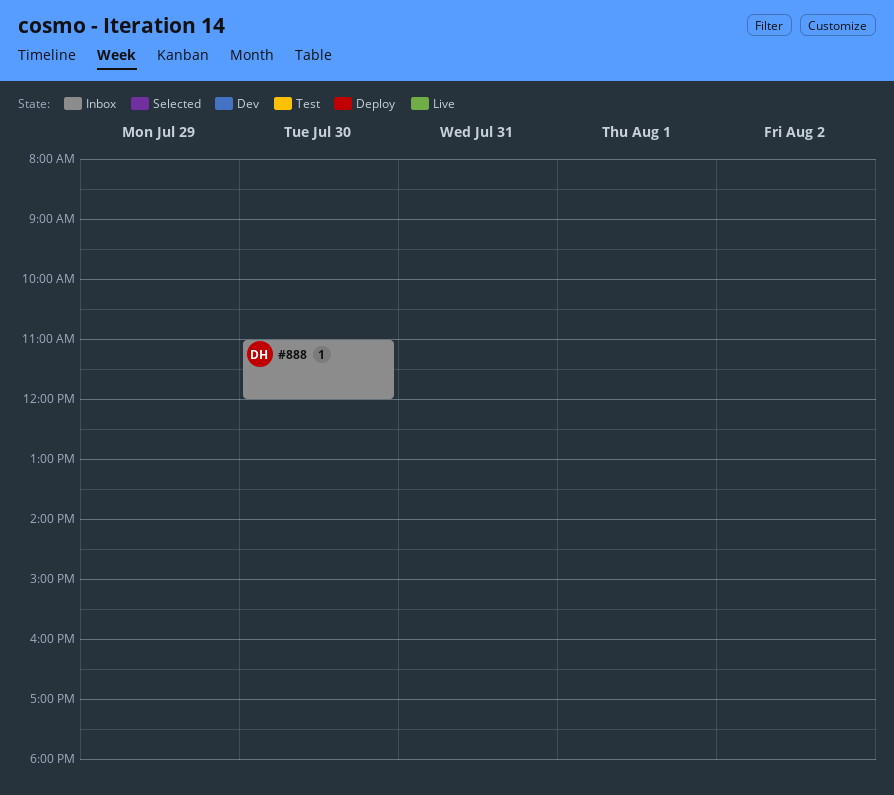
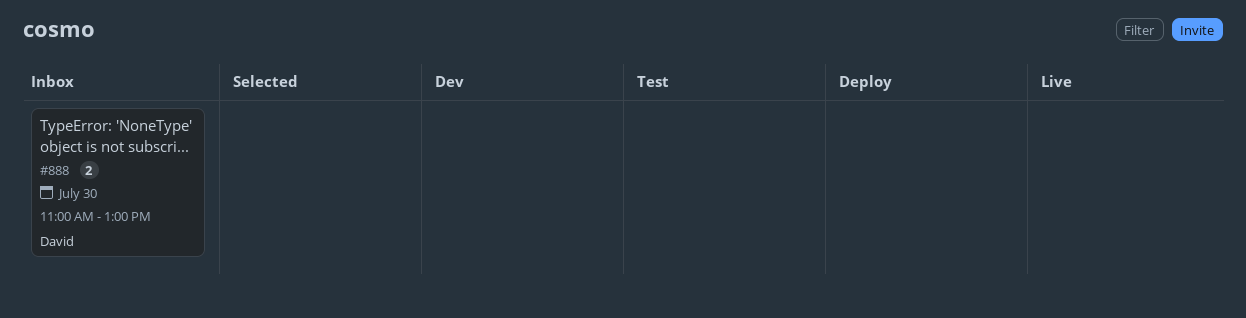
#888, estimate: 1 -> 2
#888, ends: 12:00 -> 13:00

